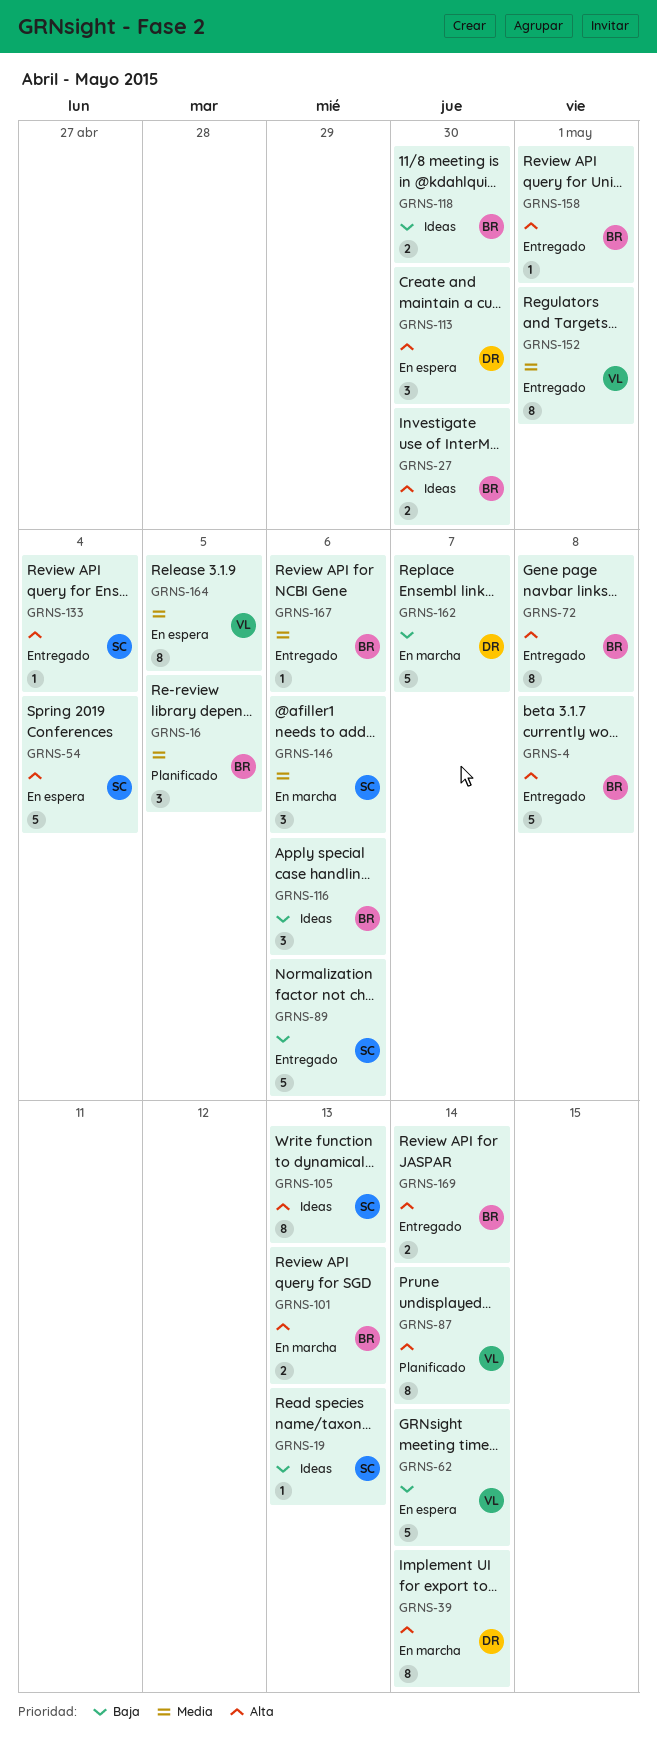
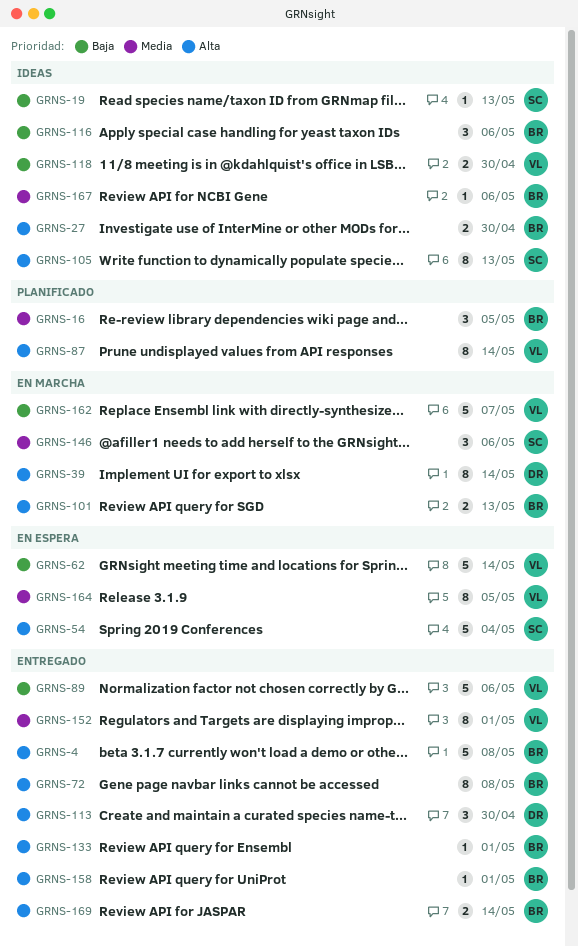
GRNS-89, owner: SC -> VL
GRNS-113, status: En espera -> Entregado
GRNS-118, owner: BR -> VL
GRNS-133, owner: SC -> BR
GRNS-133, due: May 4 -> May 1
GRNS-162, owner: DR -> VL
GRNS-167, status: Entregado -> Ideas

